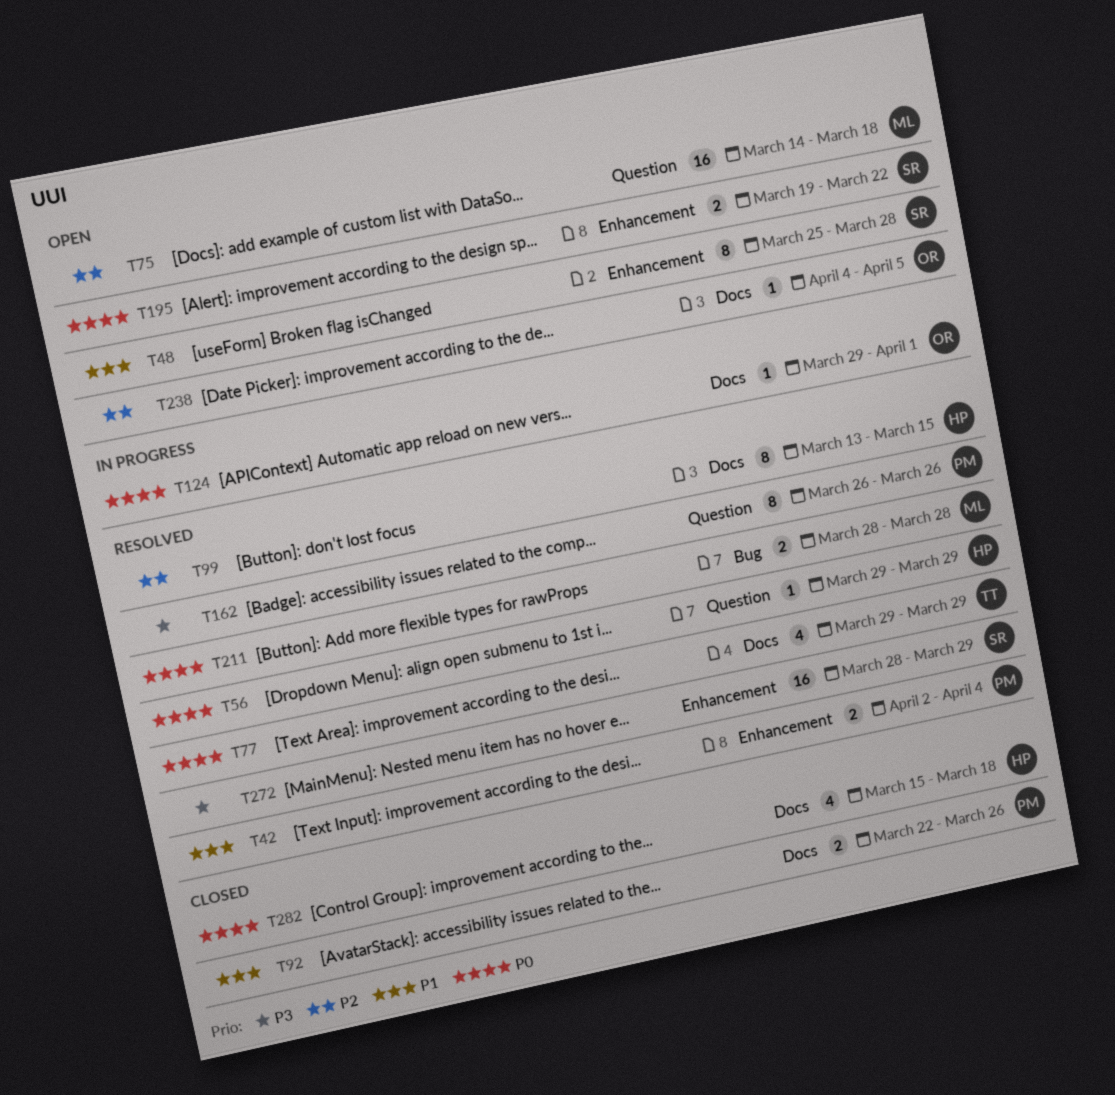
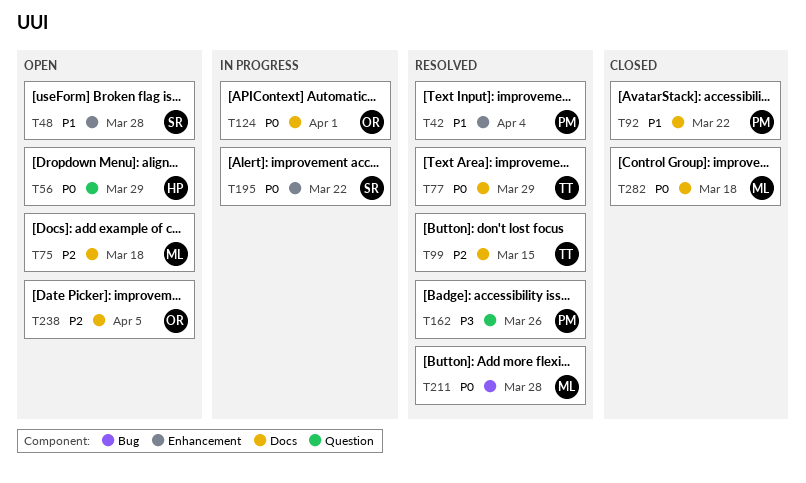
T56, status: Resolved -> Open
T75, label: Question -> Docs
T92, due: Mar 26 -> Mar 22
T99, owner: HP -> TT
T195, status: Open -> In progress
T272: present -> none
T282, owner: HP -> ML

